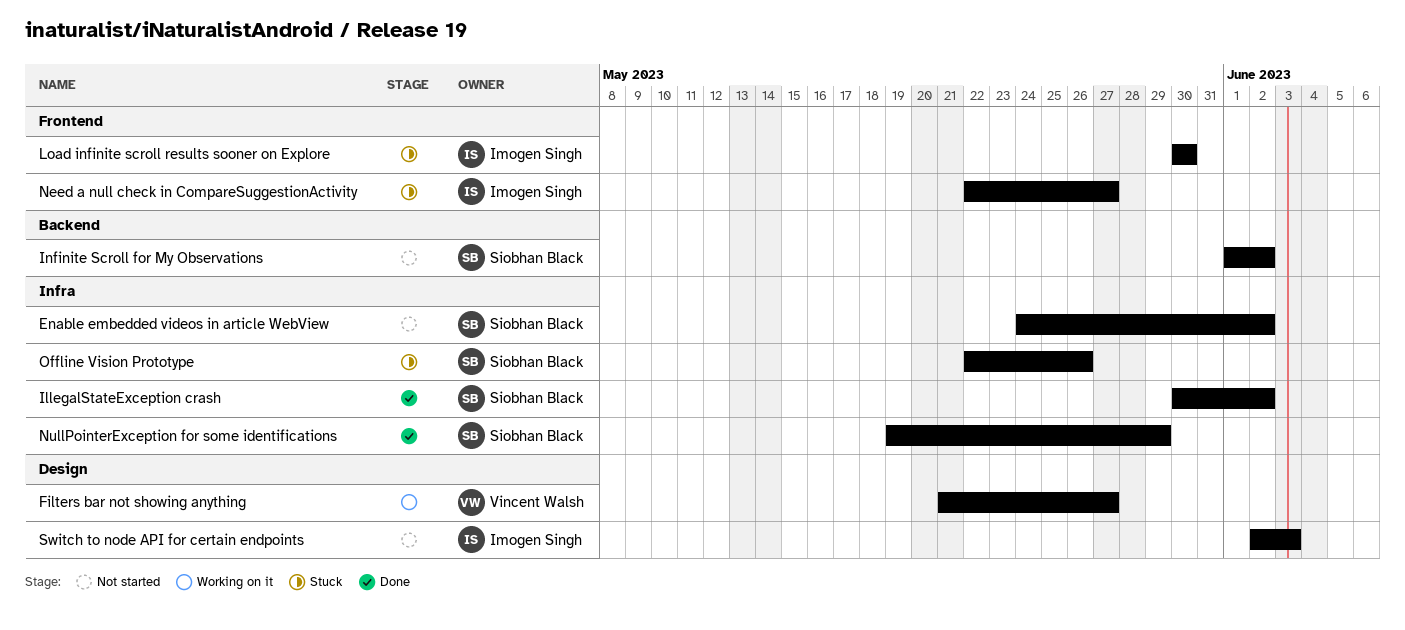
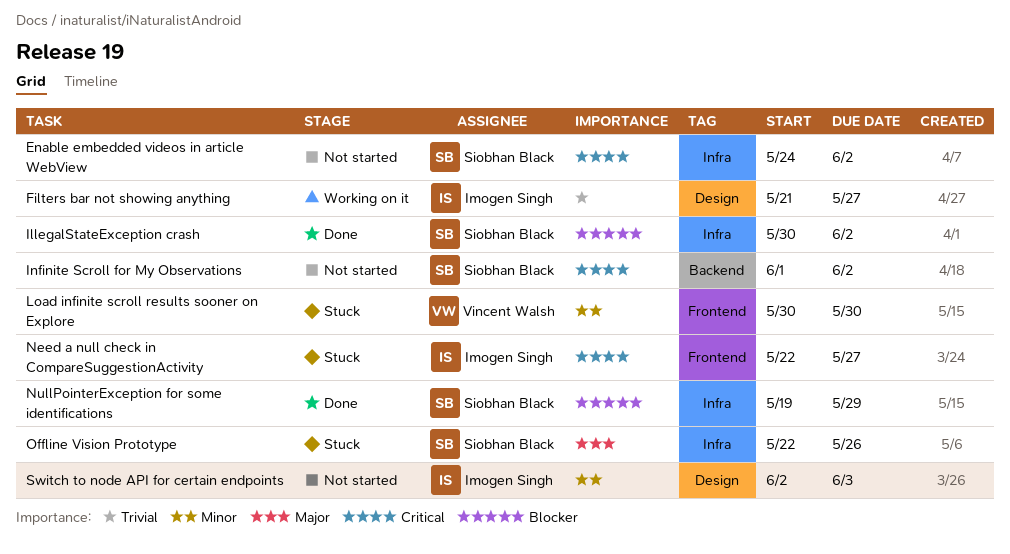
Filters bar not showing anything, owner: Vincent Walsh -> Imogen Singh
Load infinite scroll results sooner on Explore, owner: Imogen Singh -> Vincent Walsh

